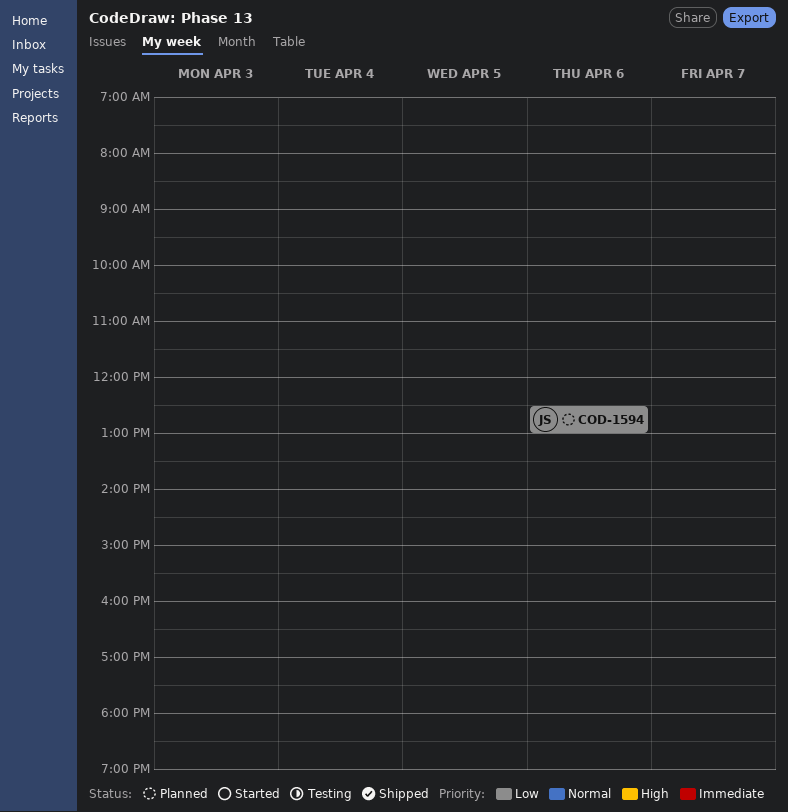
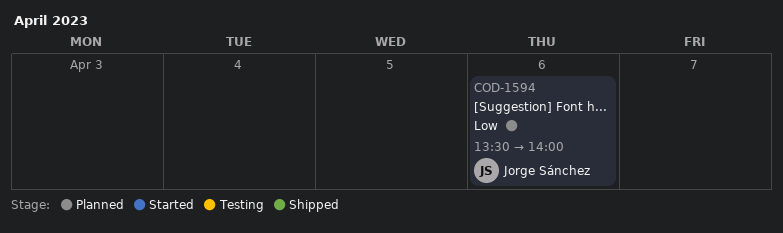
COD-1594, begins: 12:30 -> 13:30
COD-1594, ends: 13:00 -> 14:00

